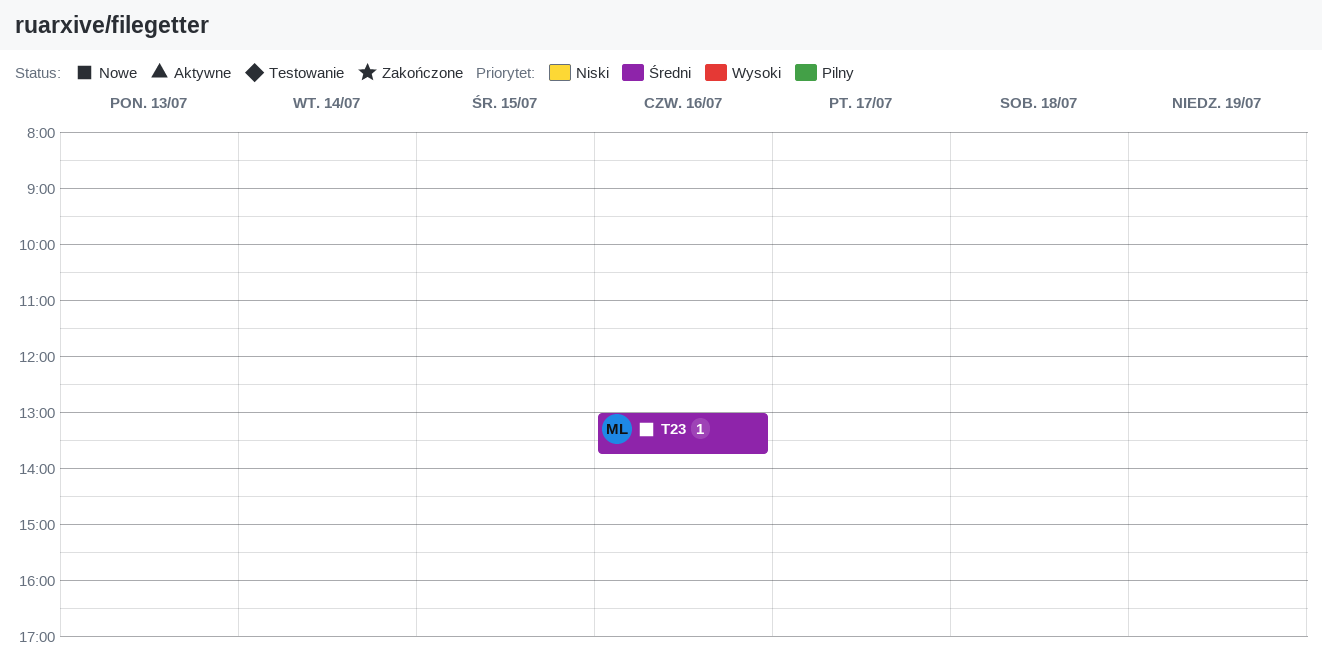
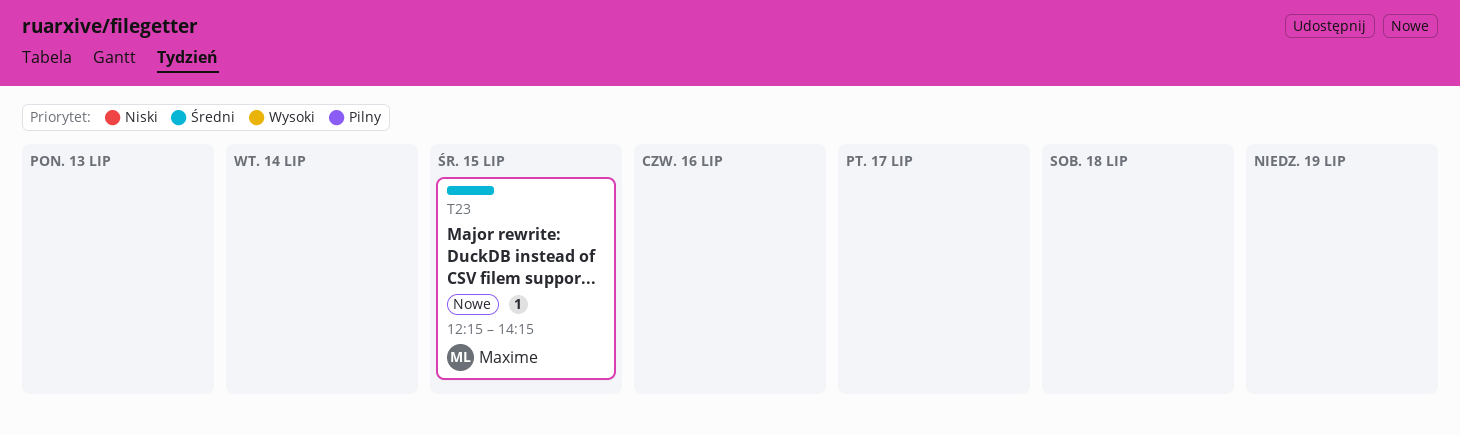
T23, day: Jul 16 -> Jul 15
T23, begins: 13:00 -> 12:15
T23, ends: 13:45 -> 14:15

